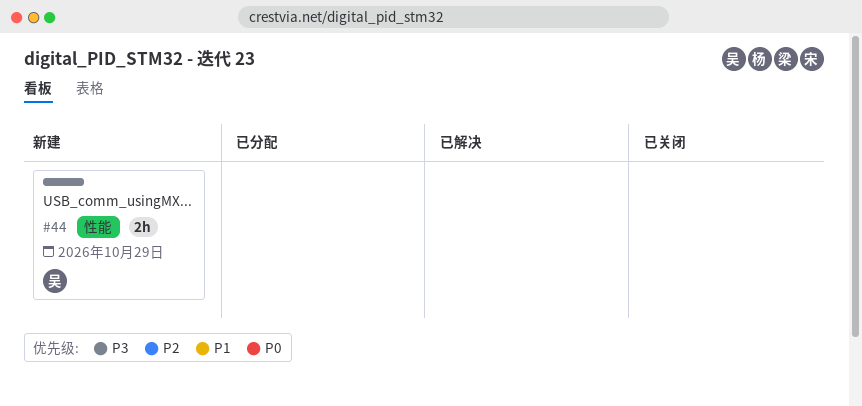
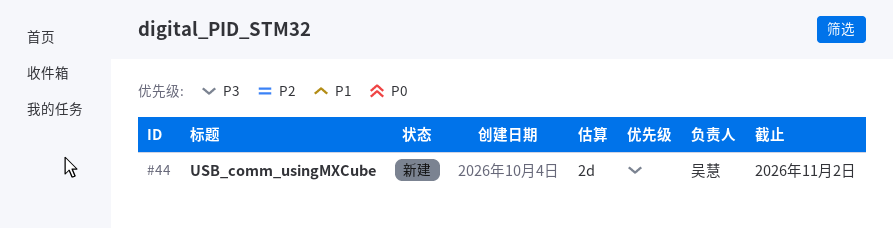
#44, estimate: 2h -> 2d
#44, due: Oct 29 -> Nov 2

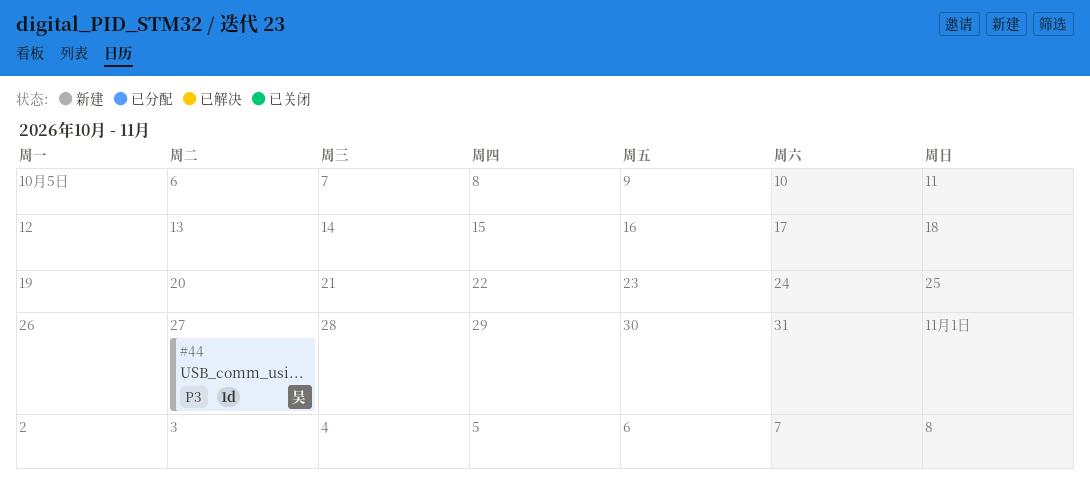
#44, estimate: 2d -> 1d
#44, due: Nov 2 -> Oct 27

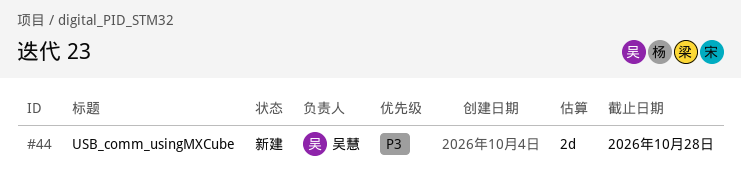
#44, estimate: 1d -> 2d
#44, due: Oct 27 -> Oct 28

